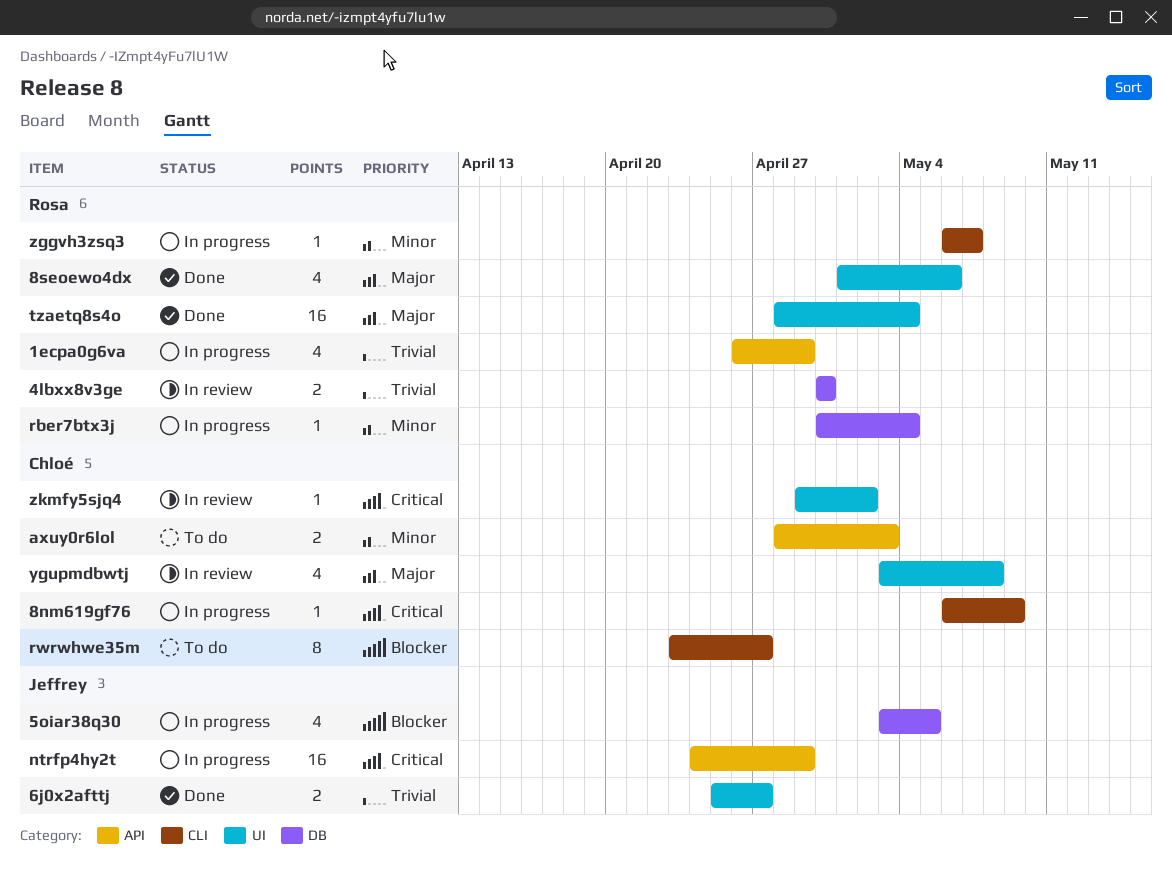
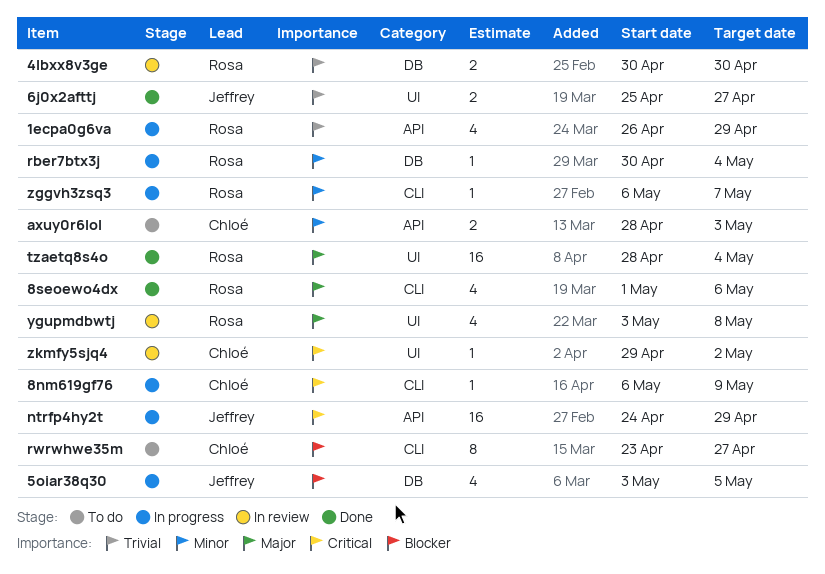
8seoewo4dx, label: UI -> CLI
ygupmdbwtj, owner: Chloé -> Rosa

